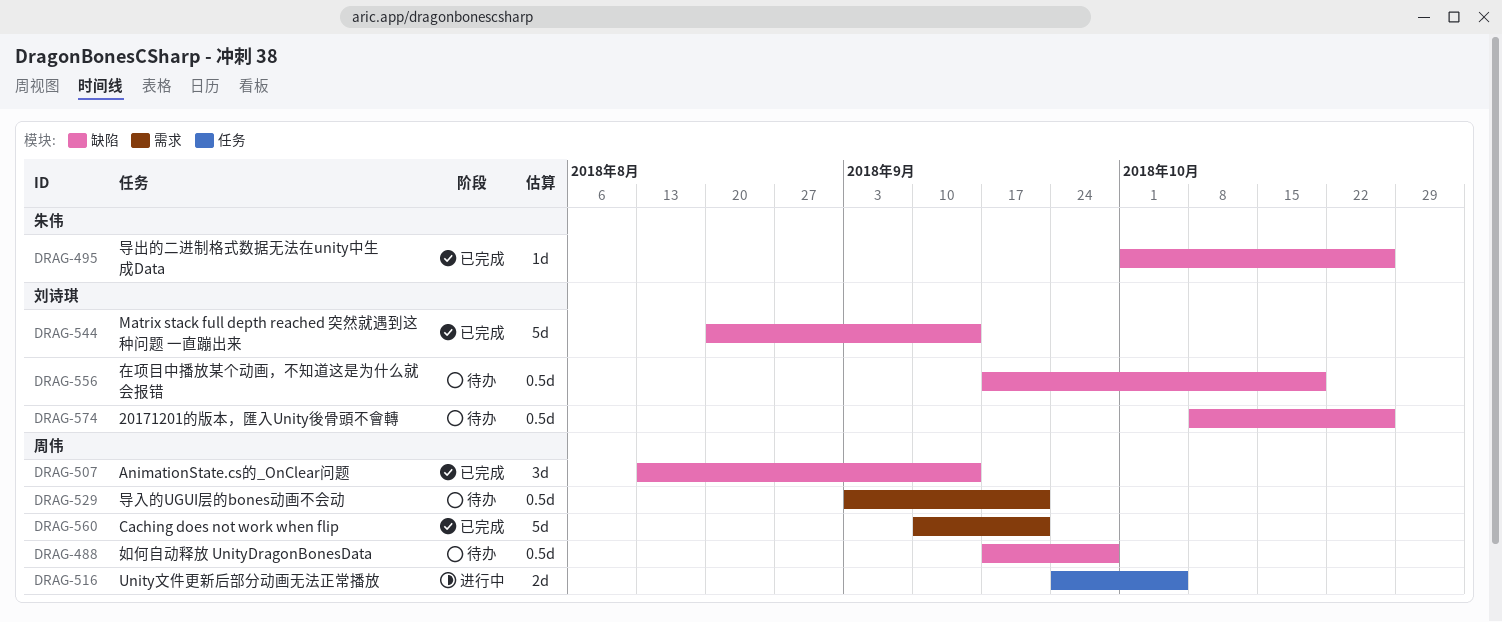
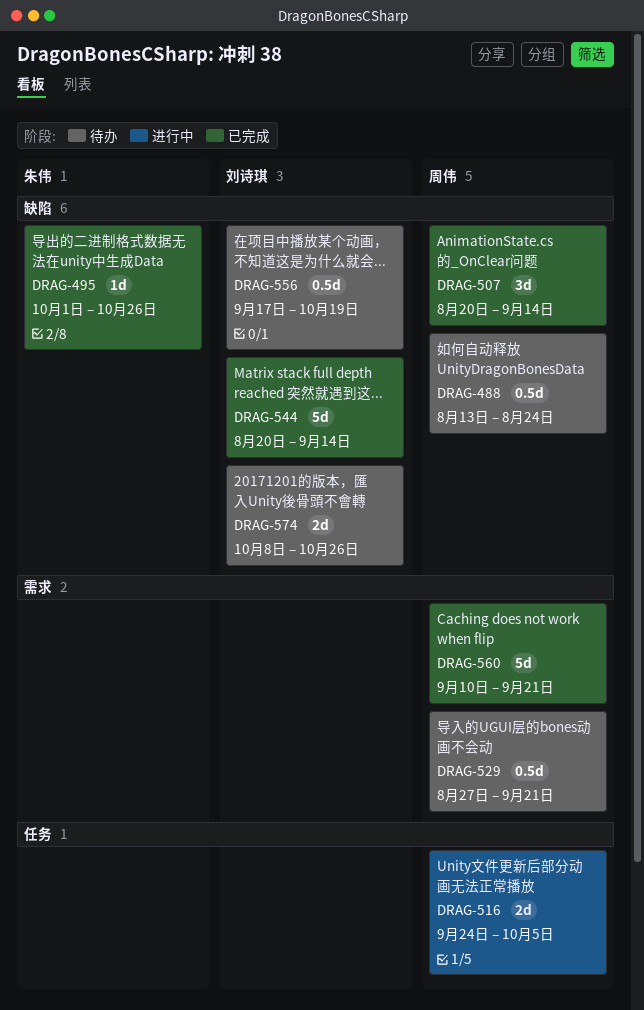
DRAG-488, start: Sep 17 -> Aug 13
DRAG-488, due: Sep 28 -> Aug 24
DRAG-507, start: Aug 13 -> Aug 20
DRAG-529, start: Sep 3 -> Aug 27
DRAG-574, estimate: 0.5d -> 2d

